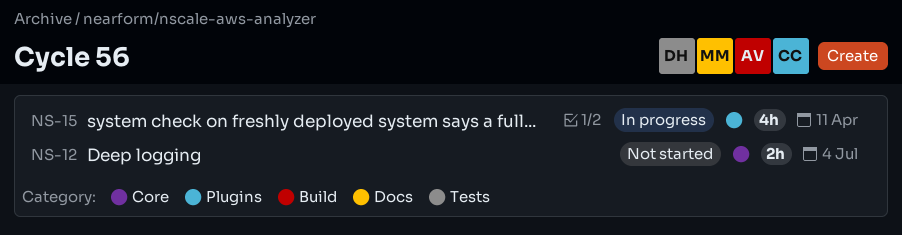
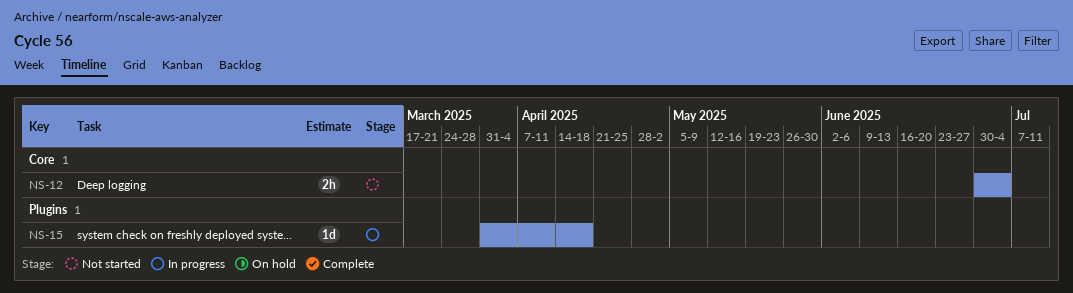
NS-15, estimate: 4h -> 1d
NS-15, due: Apr 11 -> Apr 18

